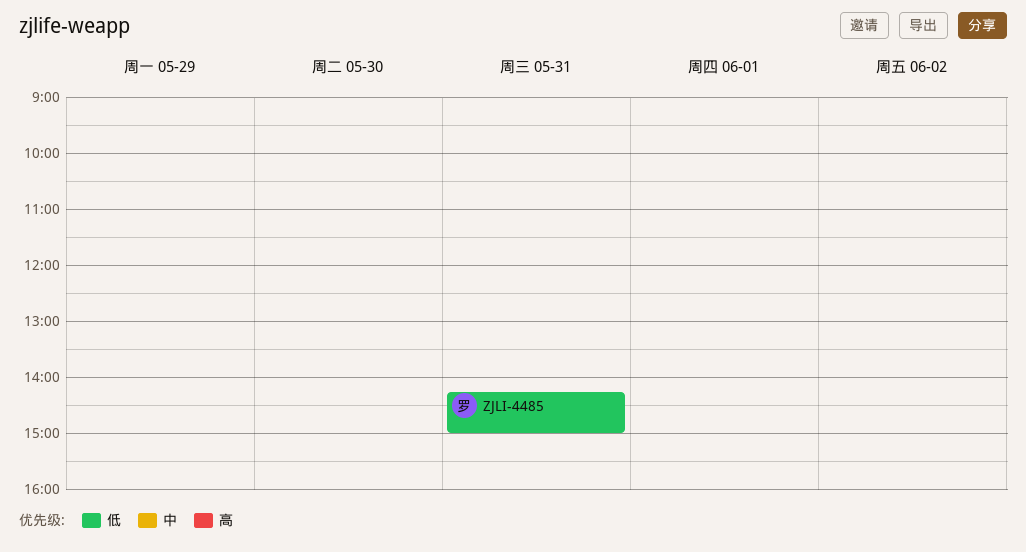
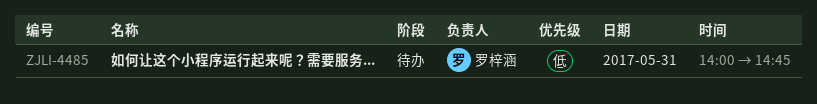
ZJLI-4485, begins: 14:15 -> 14:00
ZJLI-4485, ends: 15:00 -> 14:45

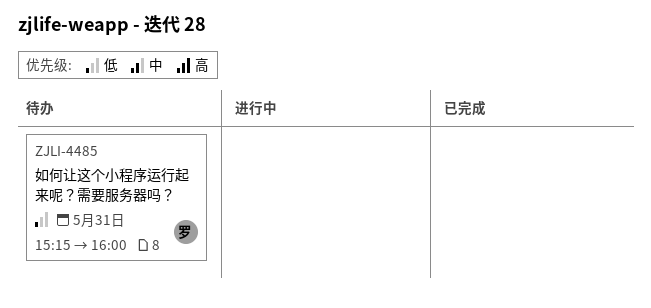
ZJLI-4485, begins: 14:00 -> 15:15
ZJLI-4485, ends: 14:45 -> 16:00

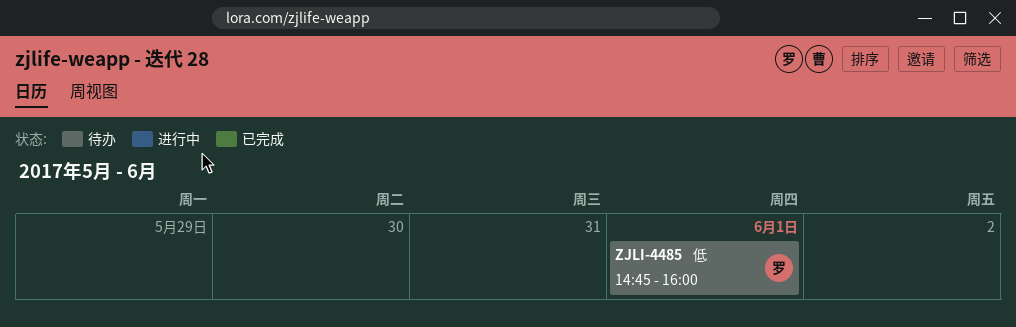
ZJLI-4485, day: May 31 -> Jun 1
ZJLI-4485, begins: 15:15 -> 14:45

